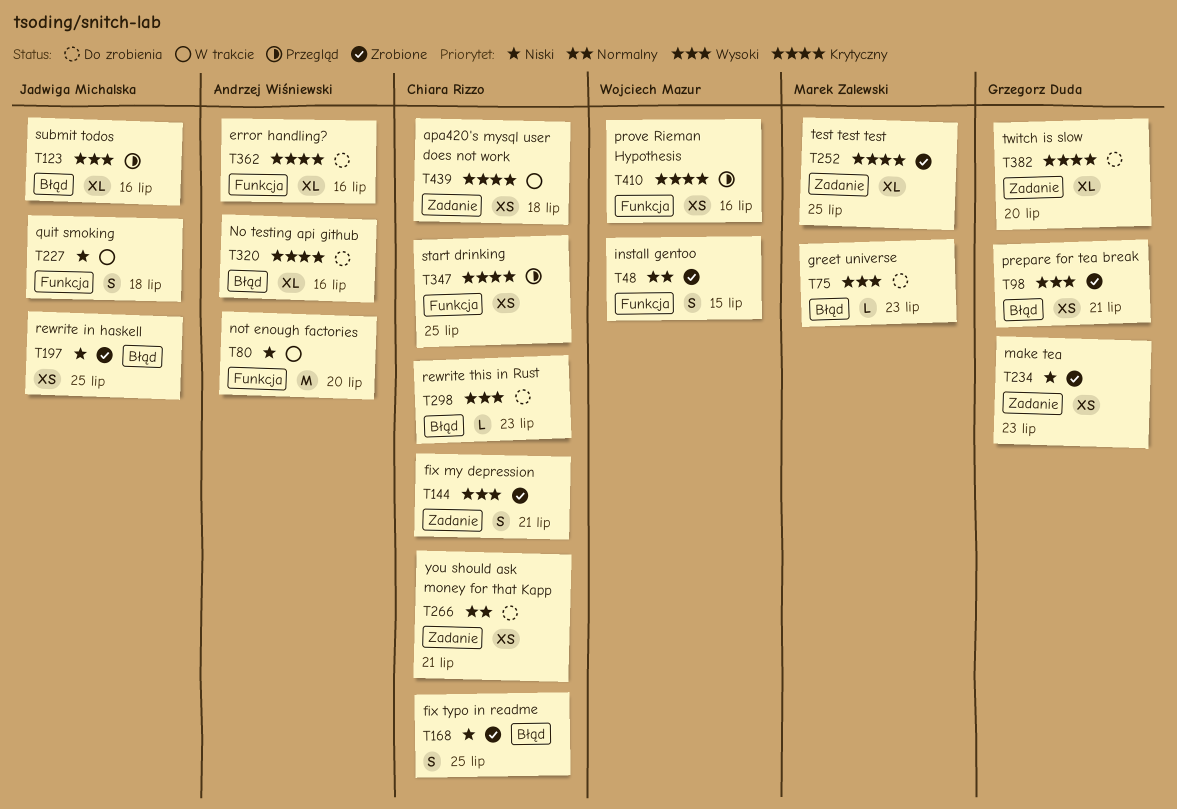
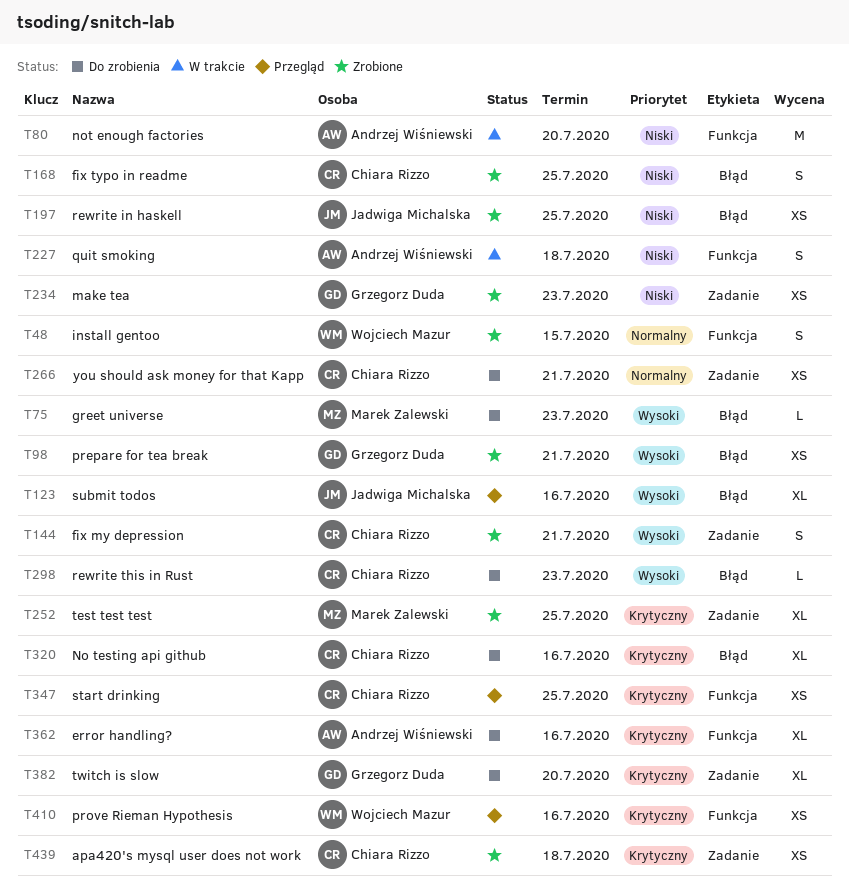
T227, owner: Jadwiga Michalska -> Andrzej Wiśniewski
T320, owner: Andrzej Wiśniewski -> Chiara Rizzo
T439, status: W trakcie -> Zrobione

